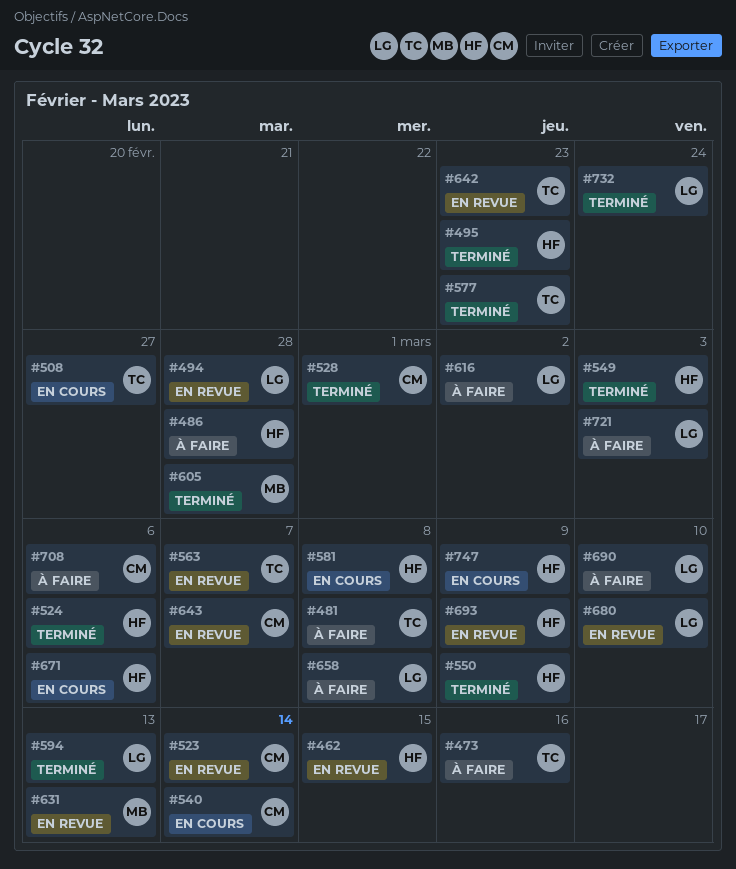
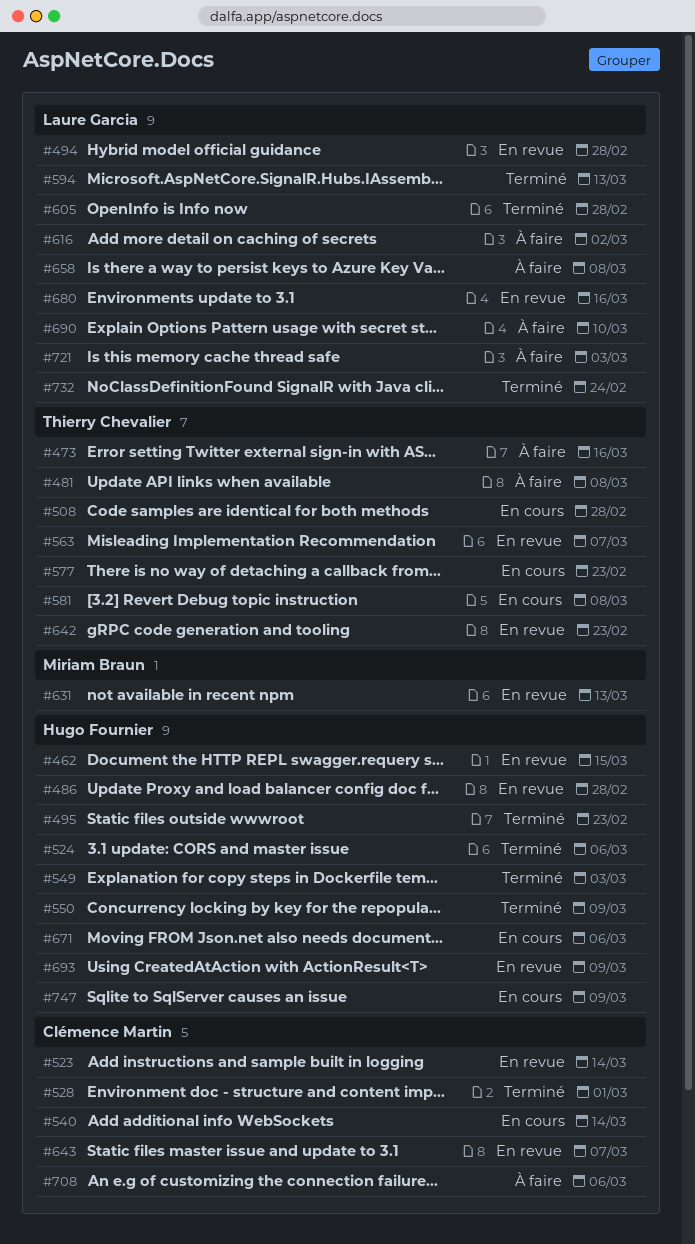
#486, status: À faire -> En revue
#508, due: Feb 27 -> Feb 28
#577, status: Terminé -> En cours
#581, owner: Hugo Fournier -> Thierry Chevalier
#605, owner: Miriam Braun -> Laure Garcia
#680, due: Mar 10 -> Mar 16

